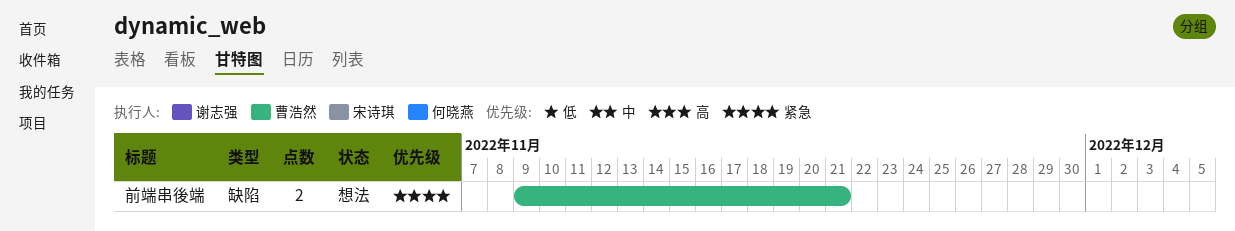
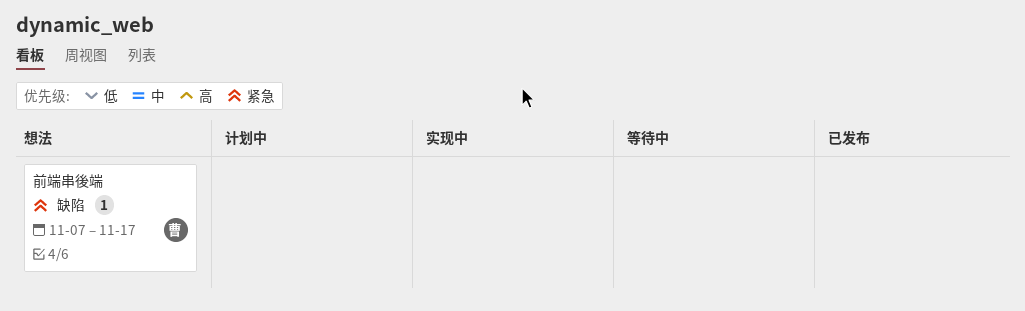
前端串後端, estimate: 2 -> 1
前端串後端, start: Nov 9 -> Nov 7
前端串後端, due: Nov 21 -> Nov 17

